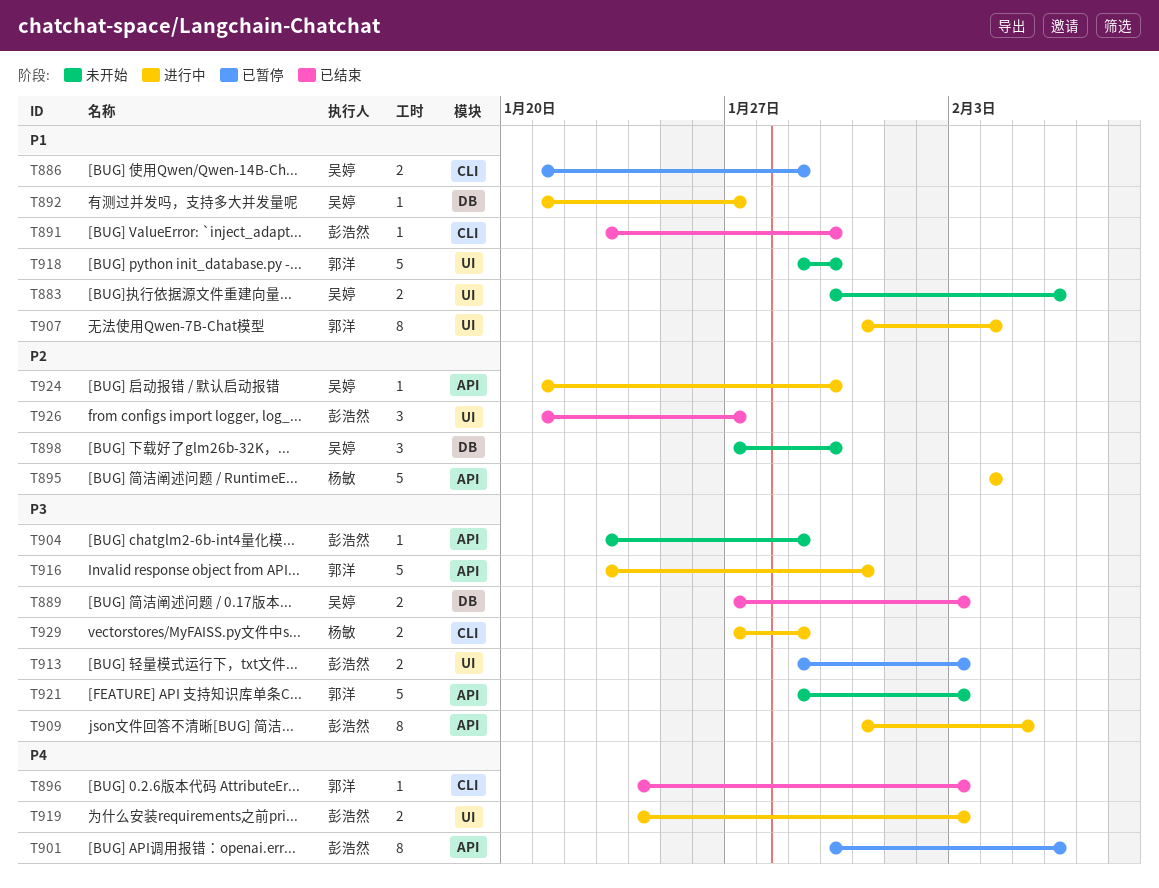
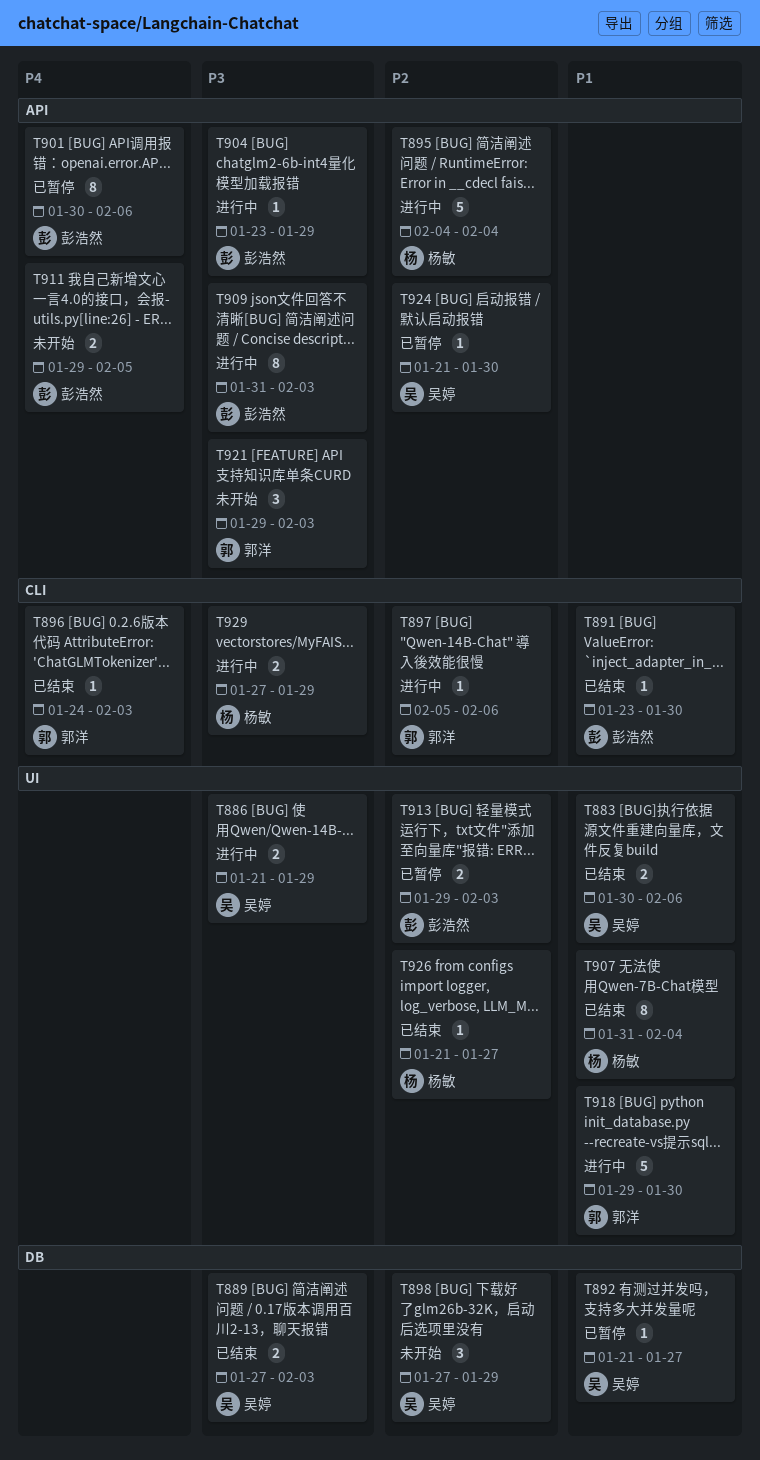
T883, status: 未开始 -> 已结束
T886, status: 已暂停 -> 进行中
T886, priority: P1 -> P3
T886, label: CLI -> UI
T892, status: 进行中 -> 已暂停
T897: none -> present
T898, due: Jan 30 -> Jan 29
T904, status: 未开始 -> 进行中
T907, status: 进行中 -> 已结束
T907, owner: 郭洋 -> 杨敏
T909, due: Feb 5 -> Feb 3
T911: none -> present
T913, priority: P3 -> P2
T916: present -> none
T918, status: 未开始 -> 进行中
T919: present -> none
T921, estimate: 5 -> 3
T924, status: 进行中 -> 已暂停
T926, owner: 彭浩然 -> 杨敏
T926, estimate: 3 -> 1

